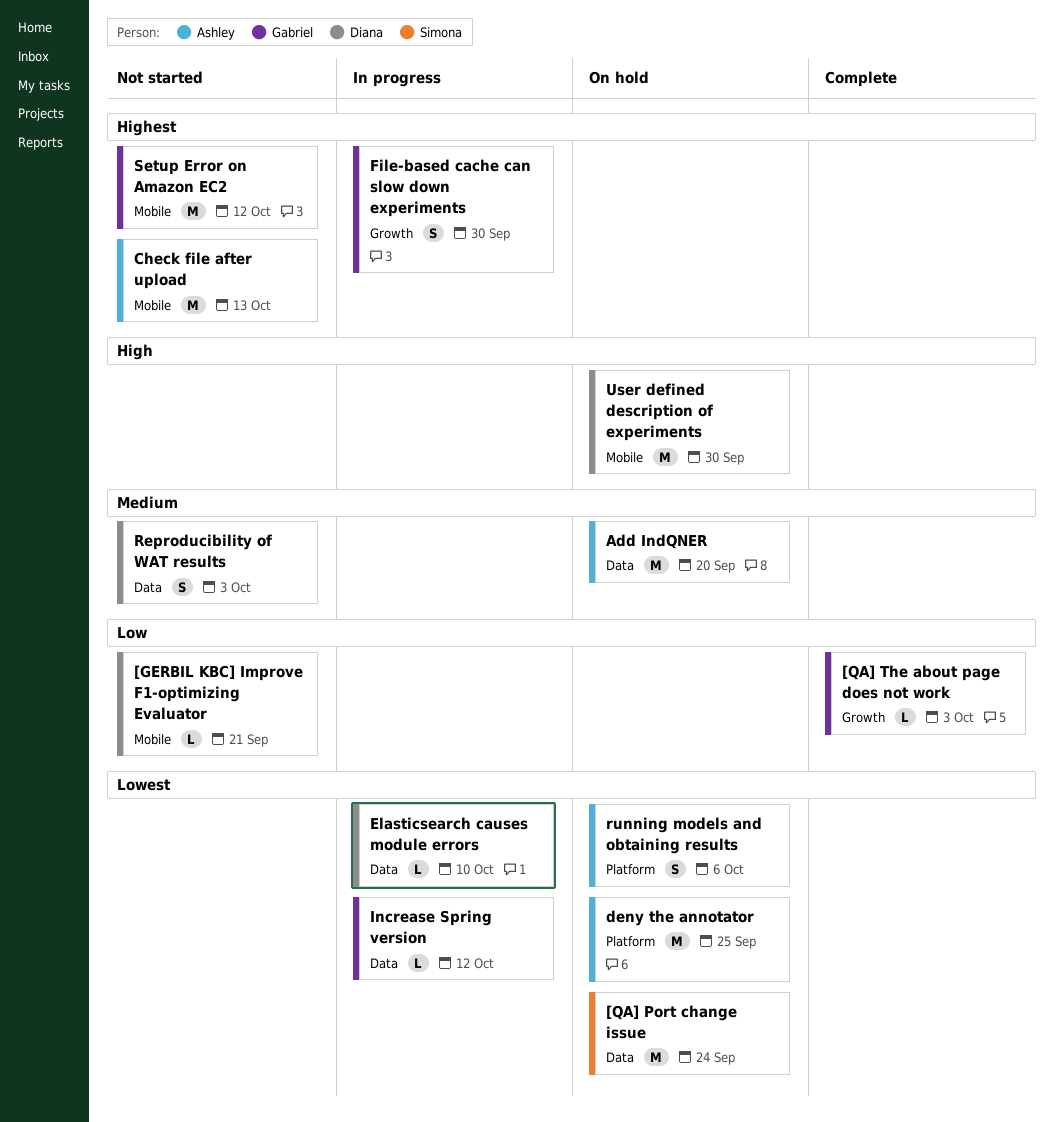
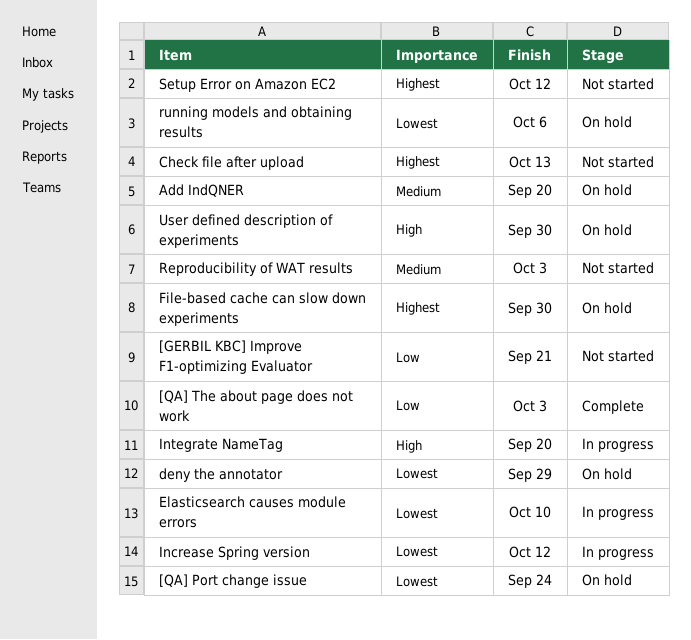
deny the annotator, due: Sep 25 -> Sep 29
File-based cache can slow down experiments, status: In progress -> On hold
Integrate NameTag: none -> present

